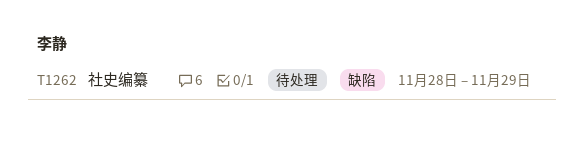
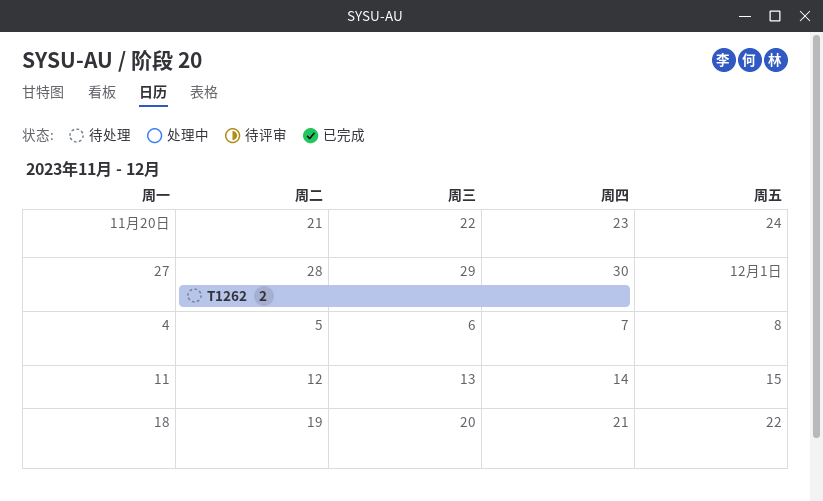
T1262, due: Nov 29 -> Nov 30

